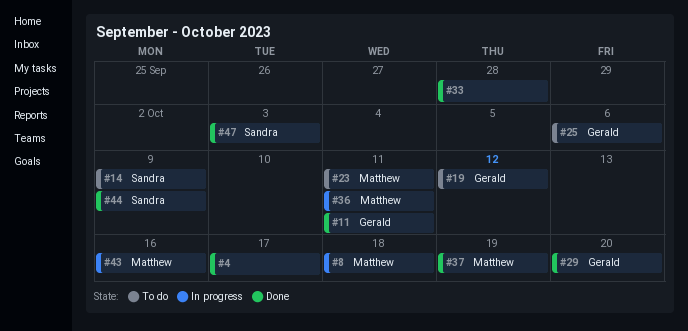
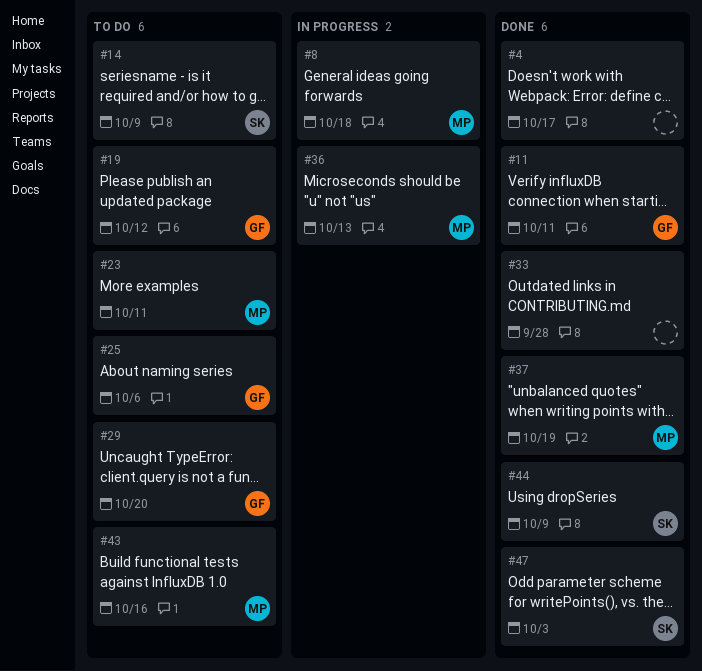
#29, status: Done -> To do
#36, due: Oct 11 -> Oct 13
#43, status: In progress -> To do

